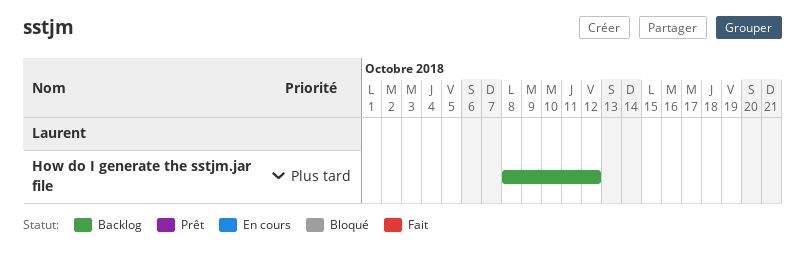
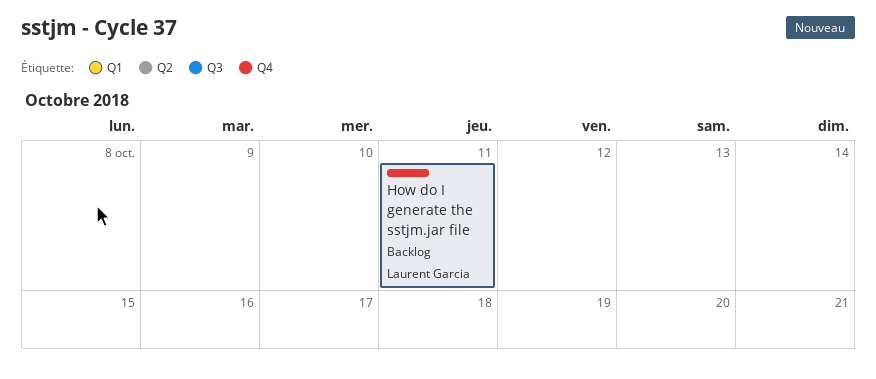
How do I generate the sstjm.jar file, due: Oct 12 -> Oct 11

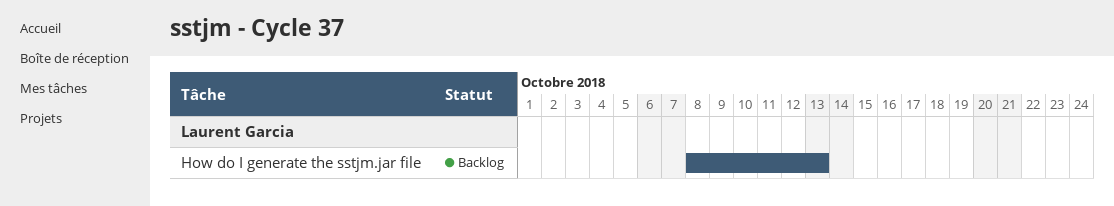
How do I generate the sstjm.jar file, due: Oct 11 -> Oct 13

